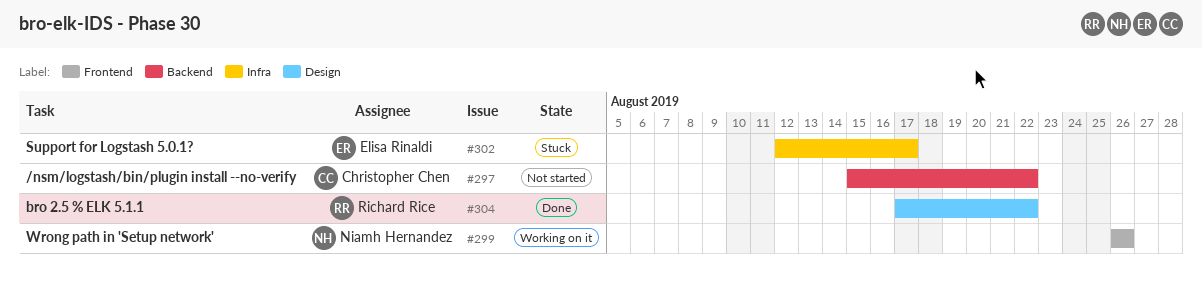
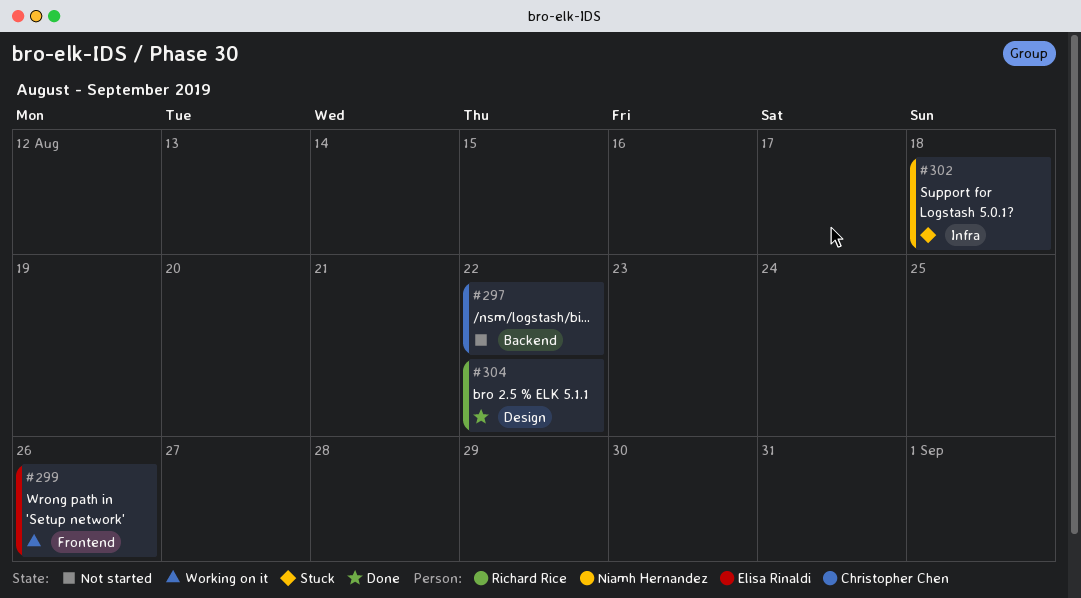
#299, owner: Niamh Hernandez -> Elisa Rinaldi
#302, owner: Elisa Rinaldi -> Niamh Hernandez
#302, due: Aug 17 -> Aug 18

